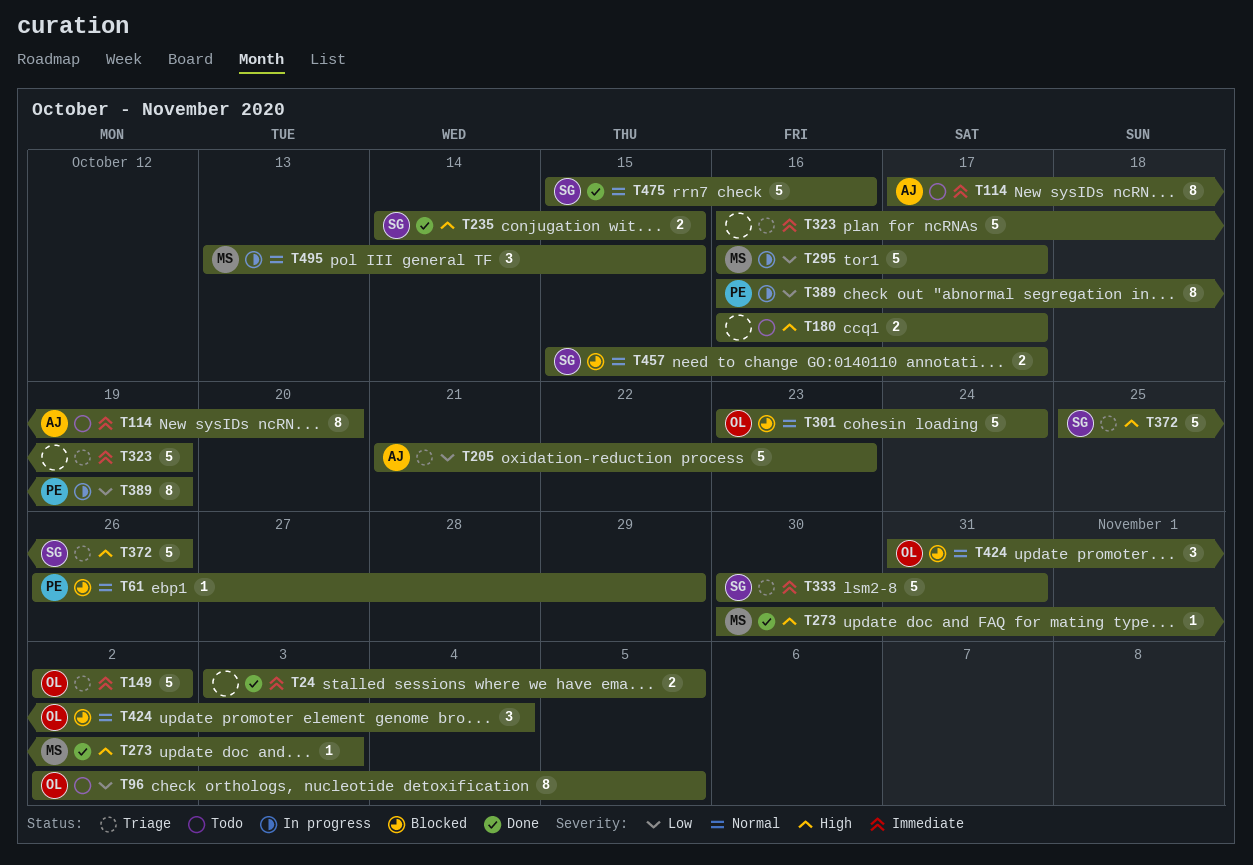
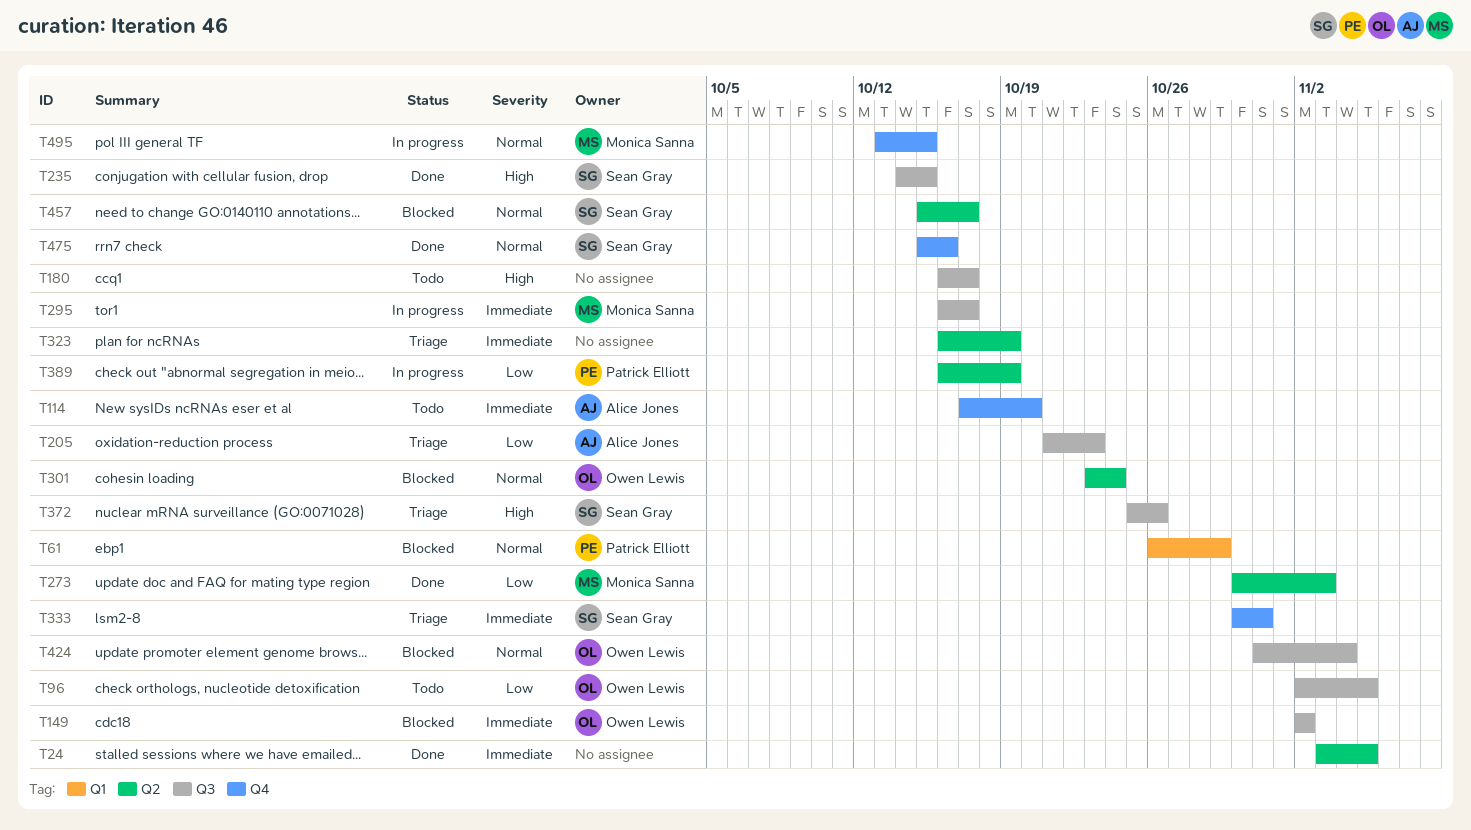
T149, status: Triage -> Blocked
T273, priority: High -> Low
T295, priority: Low -> Immediate

